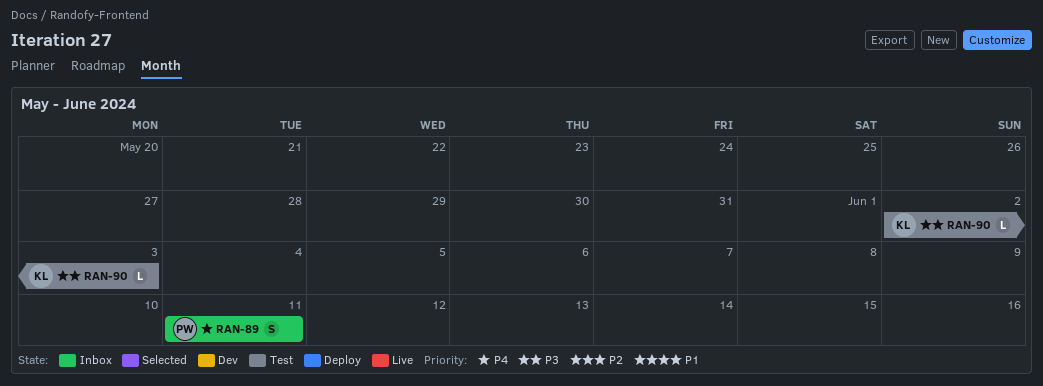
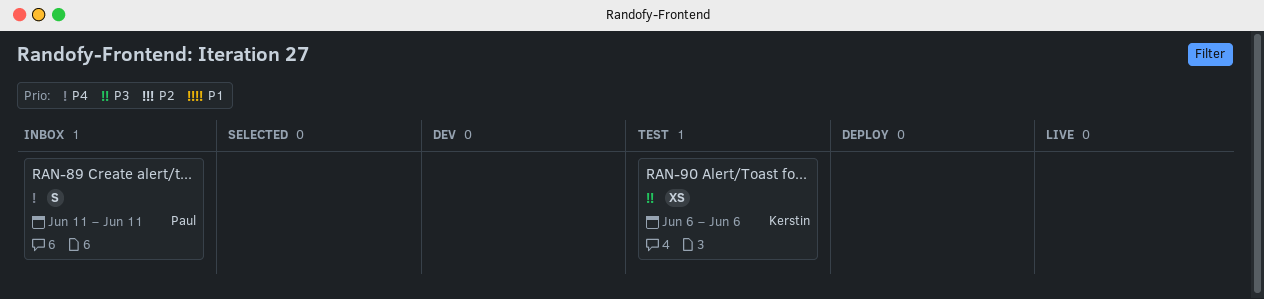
RAN-90, estimate: L -> XS
RAN-90, start: Jun 2 -> Jun 6
RAN-90, due: Jun 3 -> Jun 6

